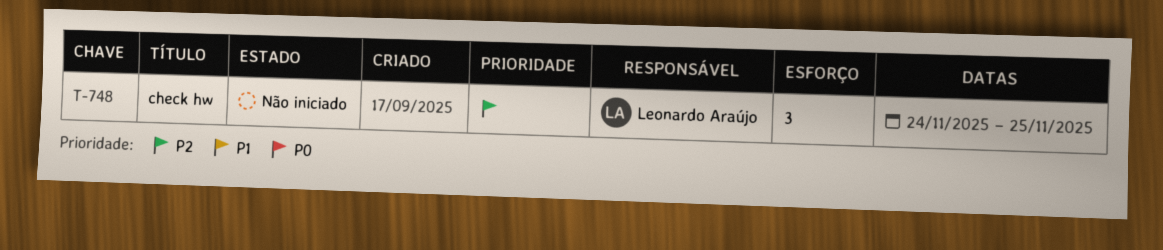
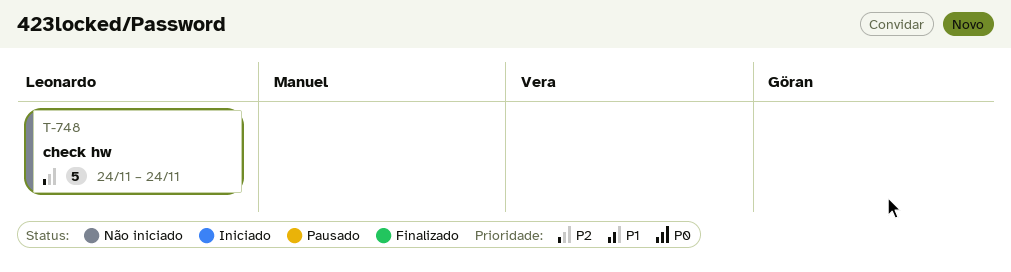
T-748, estimate: 3 -> 5
T-748, due: Nov 25 -> Nov 24

